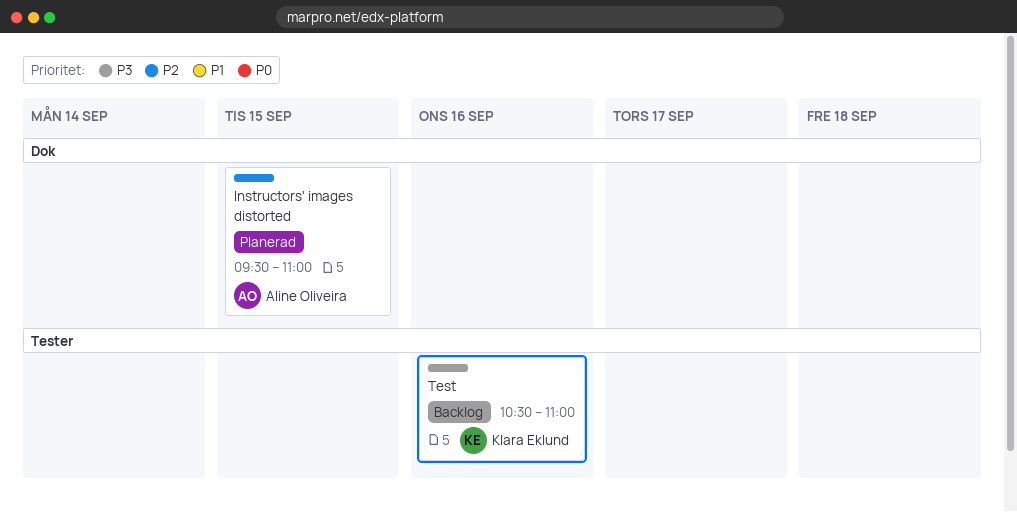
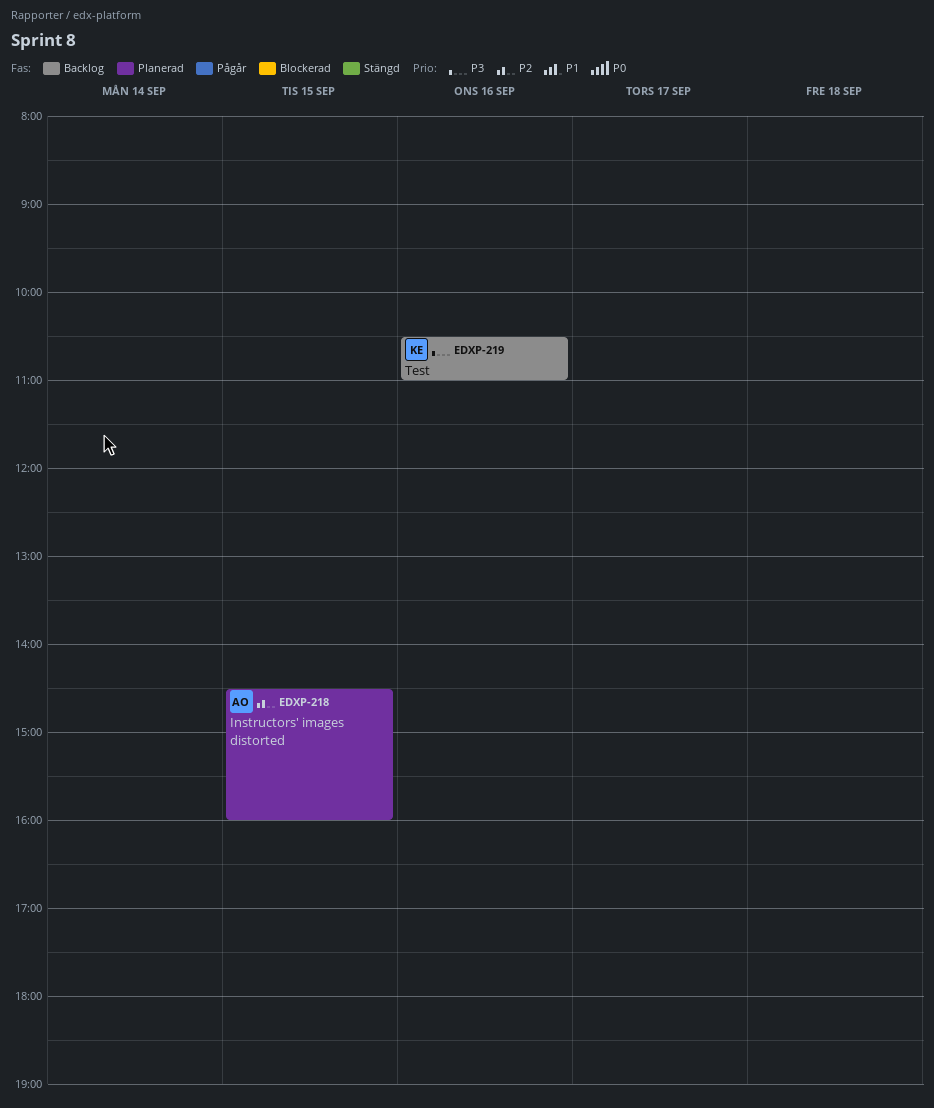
Instructors' images distorted, begins: 09:30 -> 14:30
Instructors' images distorted, ends: 11:00 -> 16:00

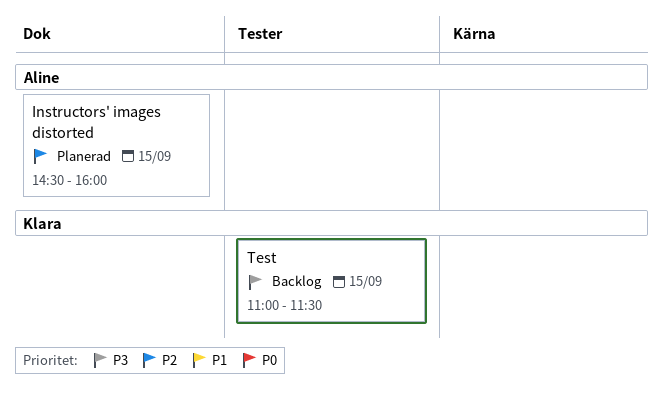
Test, day: Sep 16 -> Sep 15
Test, begins: 10:30 -> 11:00
Test, ends: 11:00 -> 11:30

